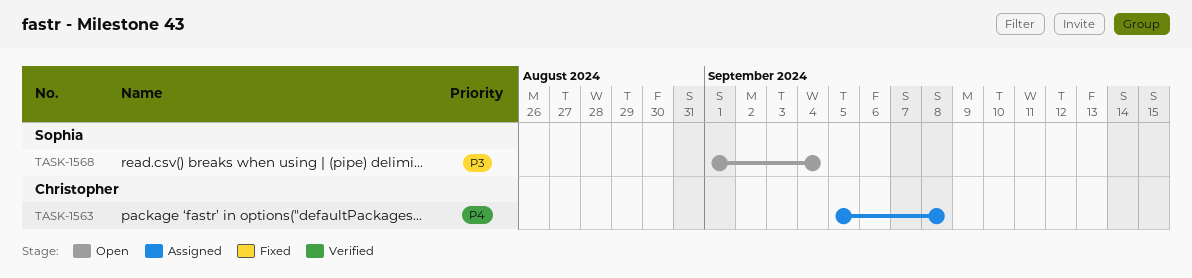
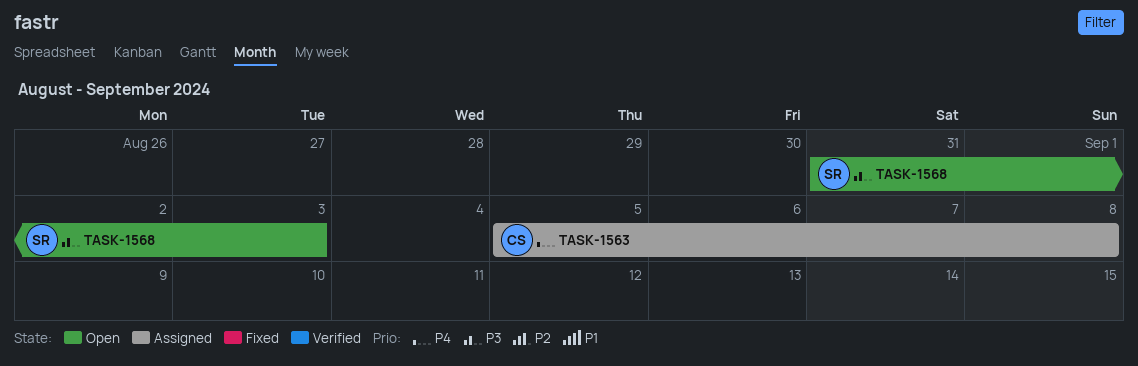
TASK-1568, start: Sep 1 -> Aug 31
TASK-1568, due: Sep 4 -> Sep 3

